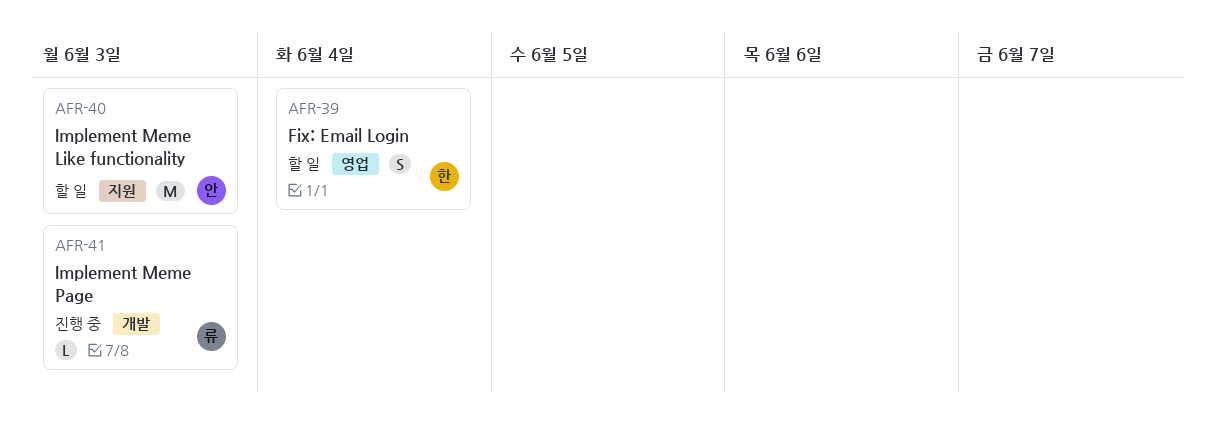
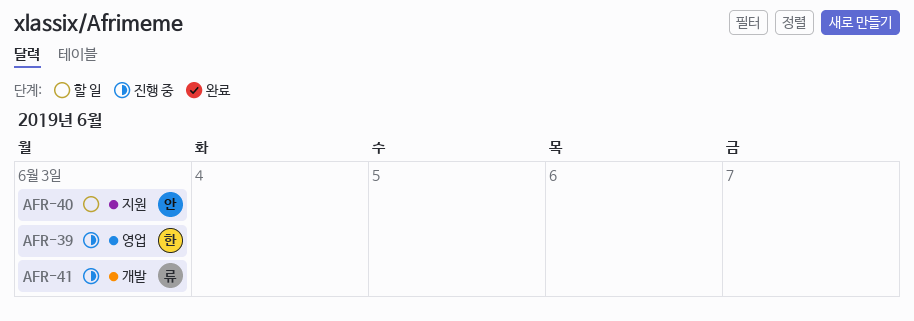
AFR-39, status: 할 일 -> 진행 중
AFR-39, due: Jun 4 -> Jun 3

